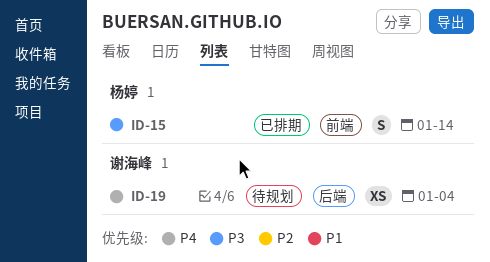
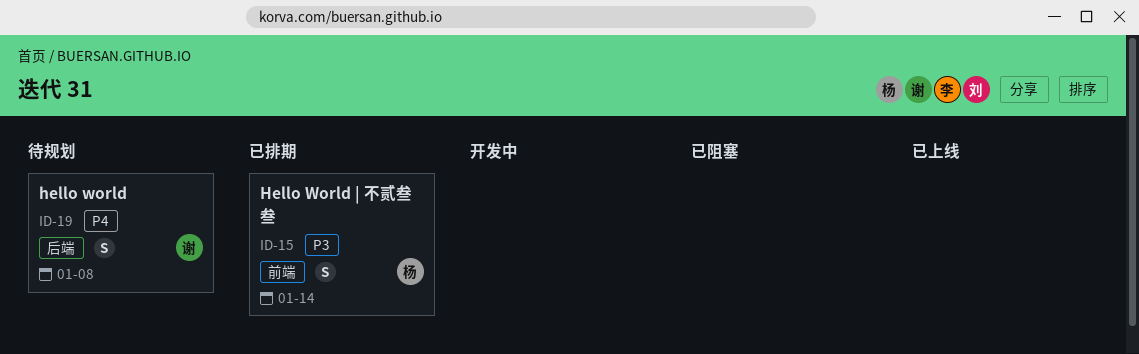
ID-19, estimate: XS -> S
ID-19, due: Jan 4 -> Jan 8

